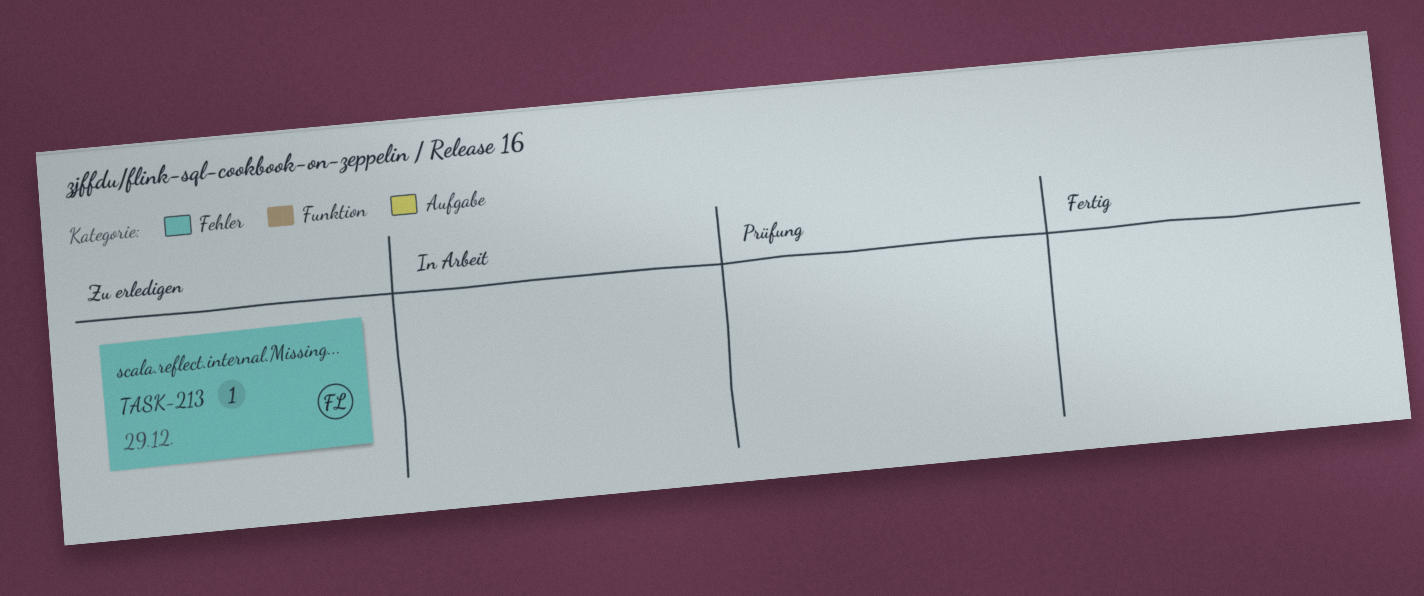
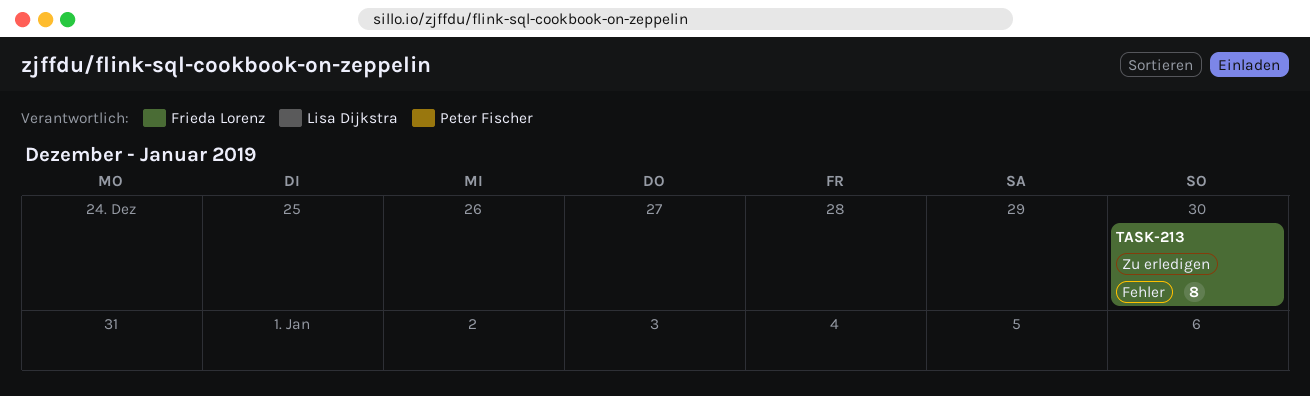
TASK-213, estimate: 1 -> 8
TASK-213, due: Dec 29 -> Dec 30

